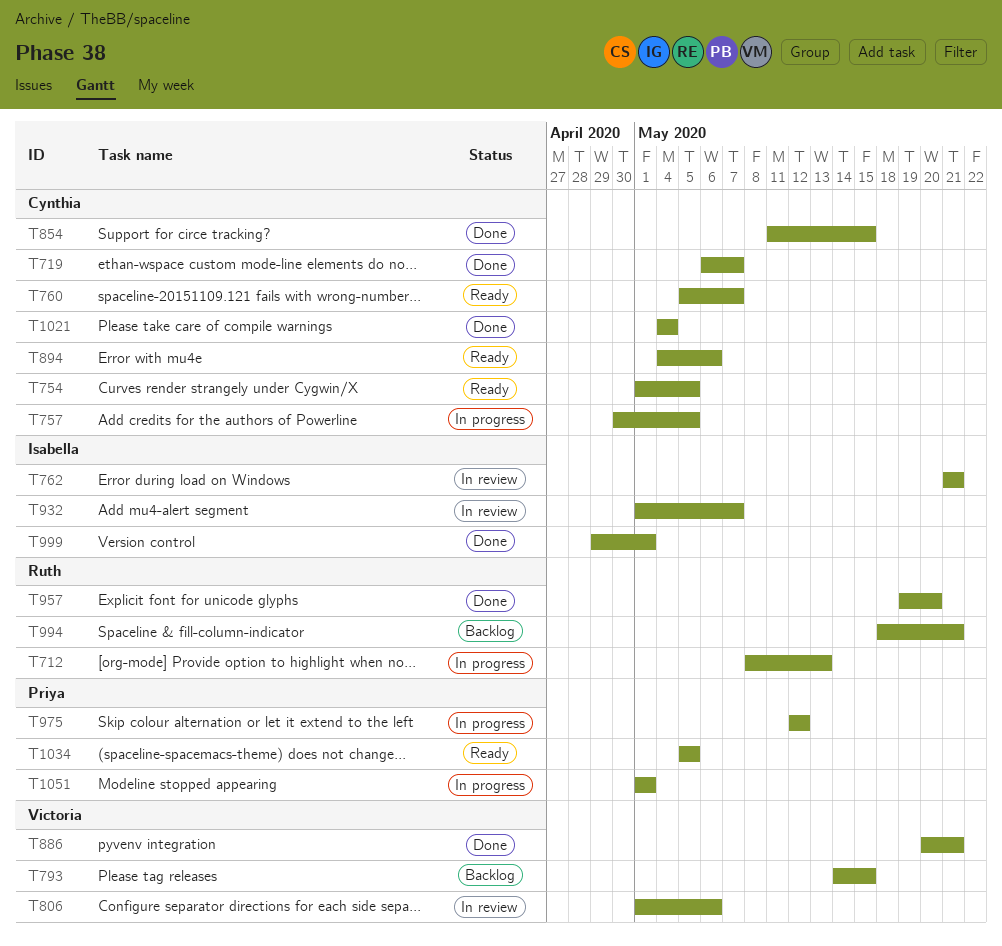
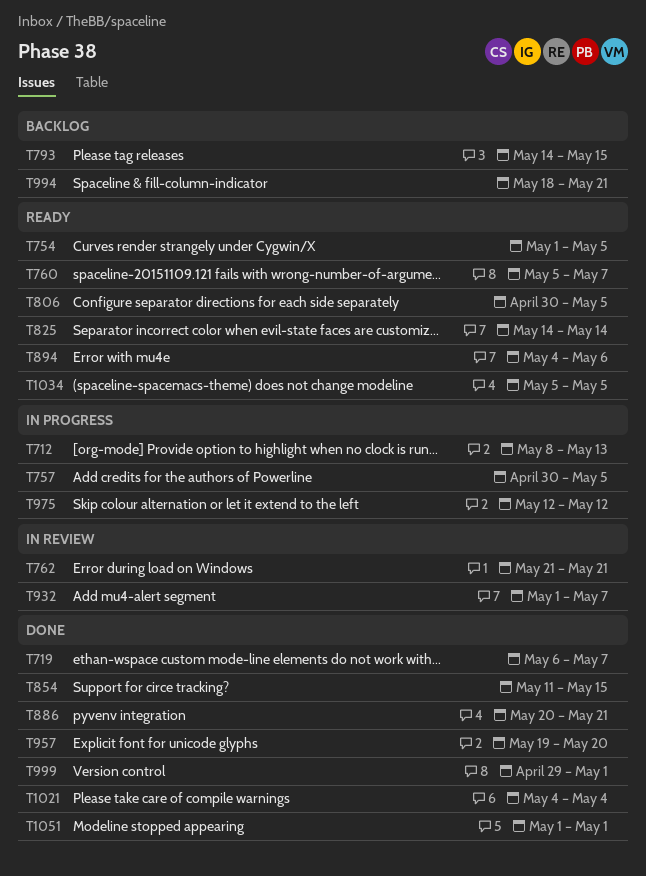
T806, status: In review -> Ready
T806, start: May 1 -> Apr 30
T806, due: May 6 -> May 5
T825: none -> present
T1051, status: In progress -> Done

